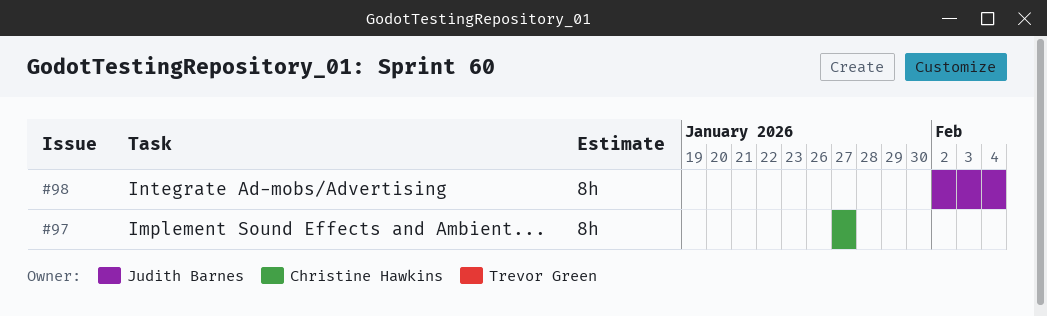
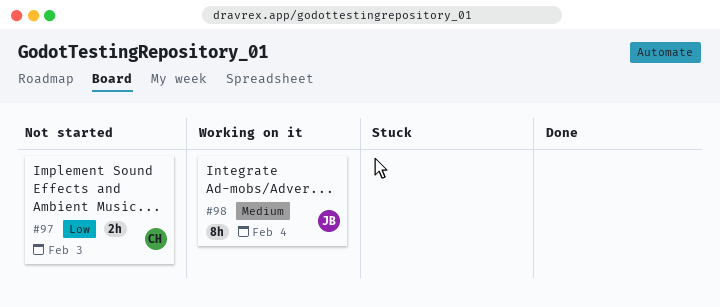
#97, estimate: 8h -> 2h
#97, due: Jan 27 -> Feb 3

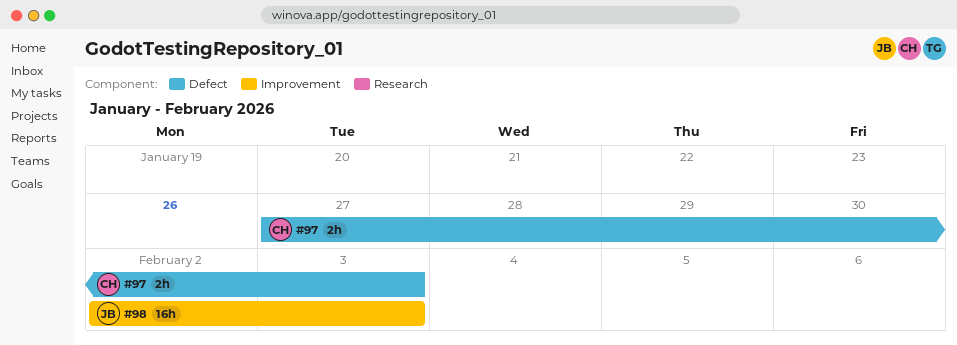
#98, estimate: 8h -> 16h
#98, due: Feb 4 -> Feb 3

